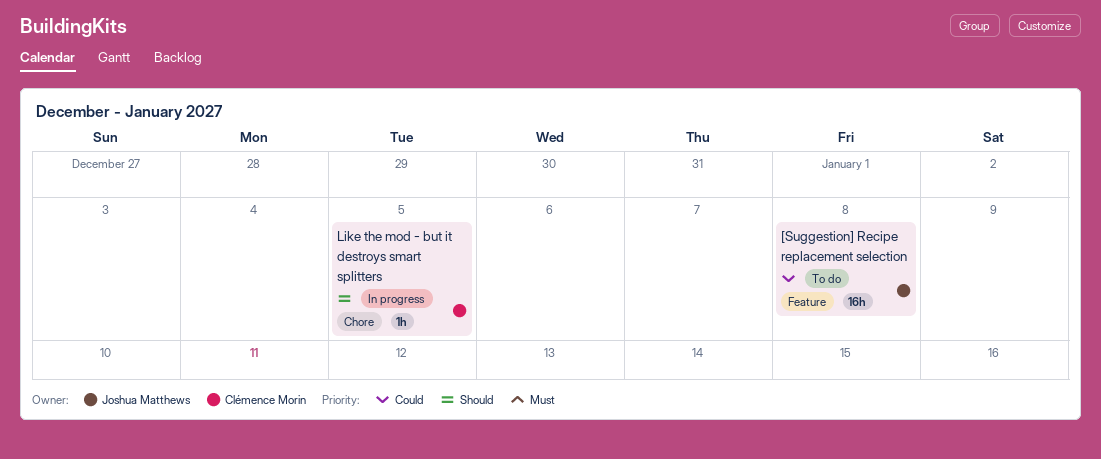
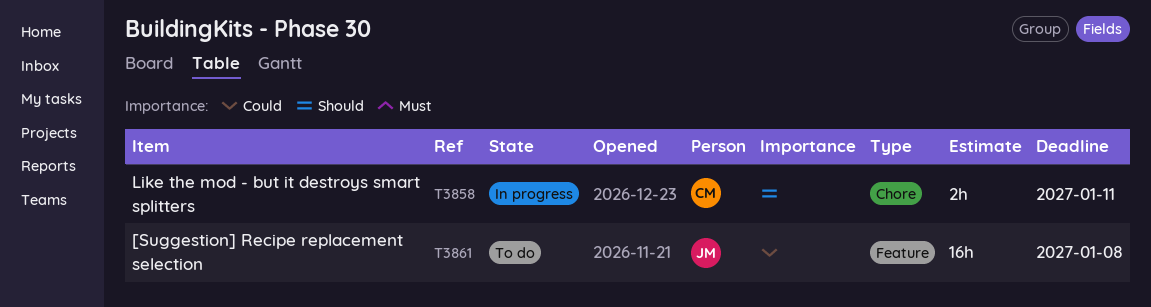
Like the mod - but it destroys smart splitters, estimate: 1h -> 2h
Like the mod - but it destroys smart splitters, due: Jan 5 -> Jan 11

